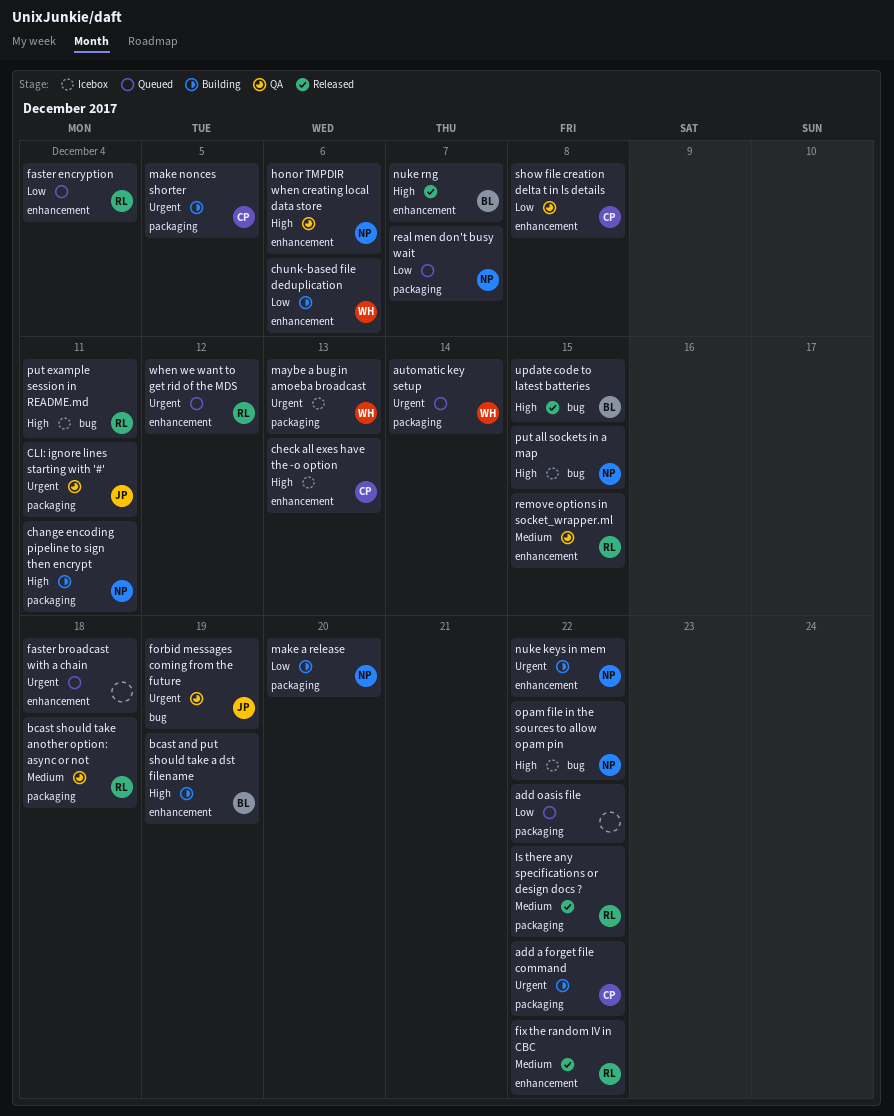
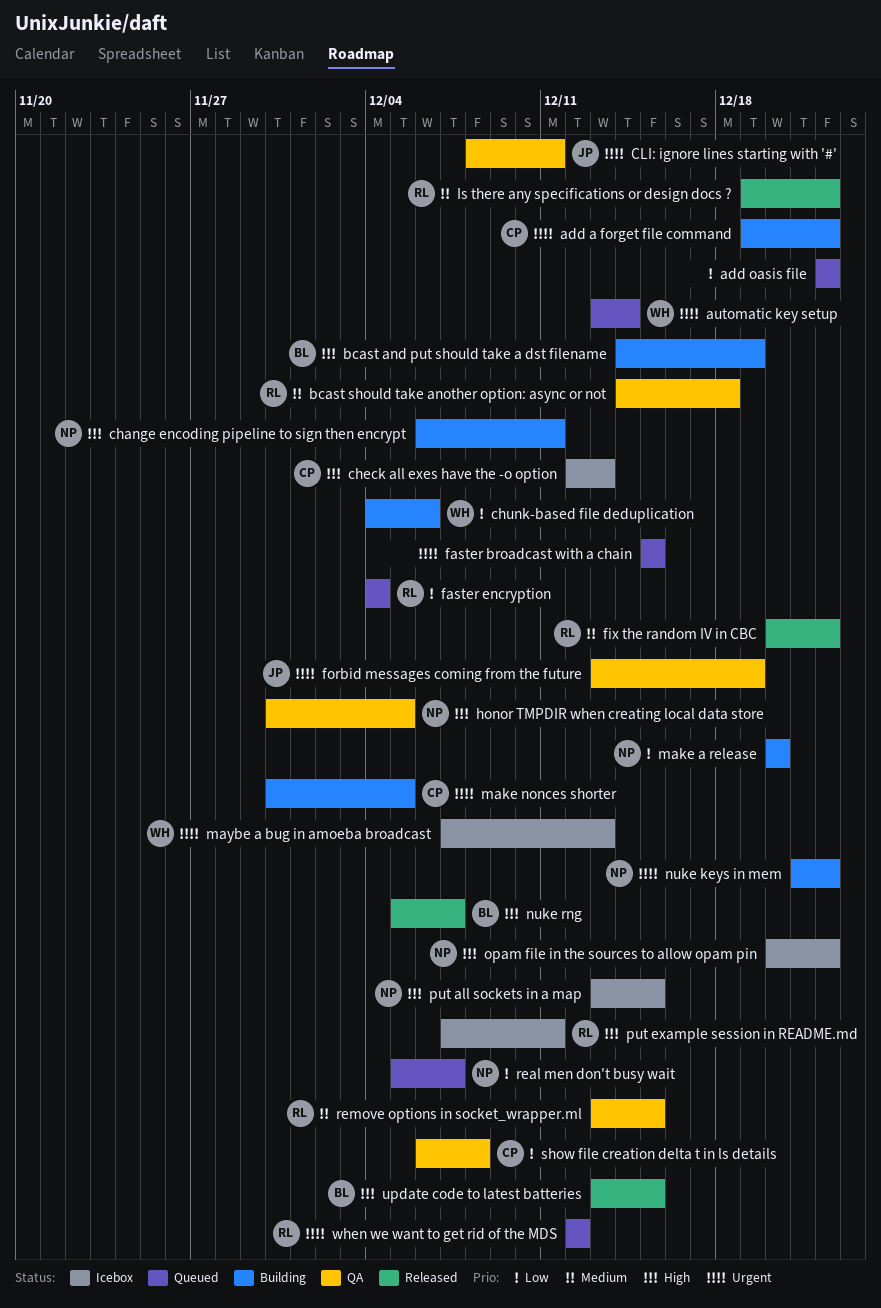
faster broadcast with a chain, due: Dec 18 -> Dec 15
honor TMPDIR when creating local data store, due: Dec 6 -> Dec 5

